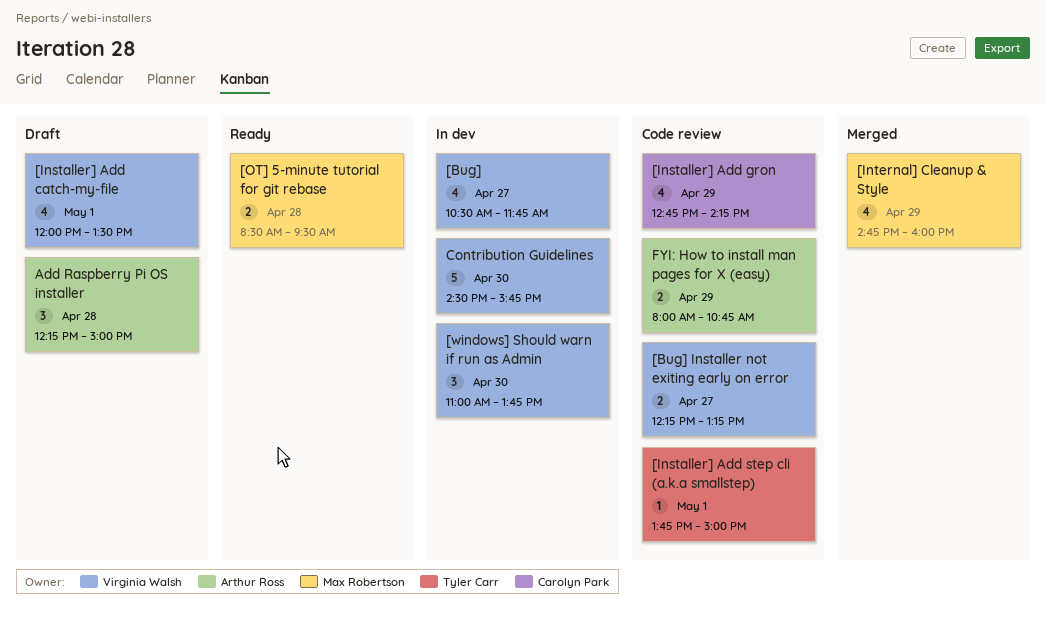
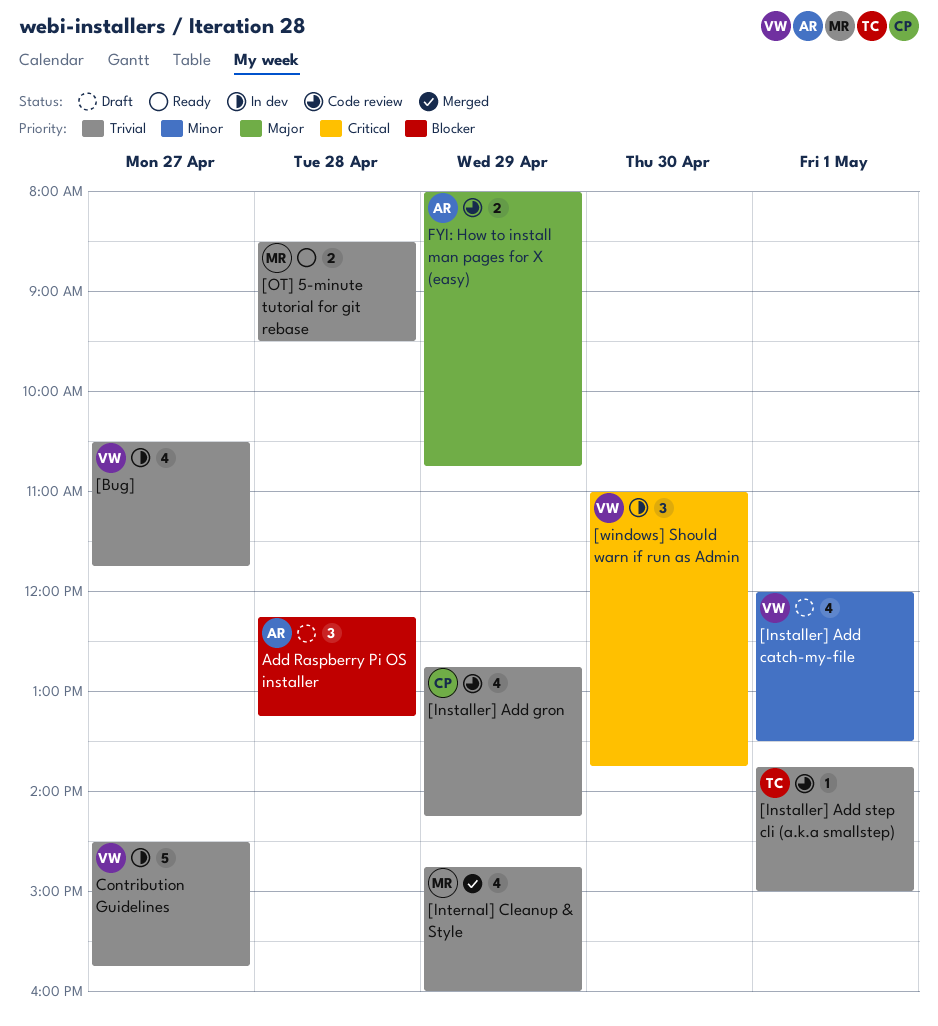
[Bug] Installer not exiting early on error: present -> none
Add Raspberry Pi OS installer, ends: 15:00 -> 13:15
Contribution Guidelines, day: Apr 30 -> Apr 27

